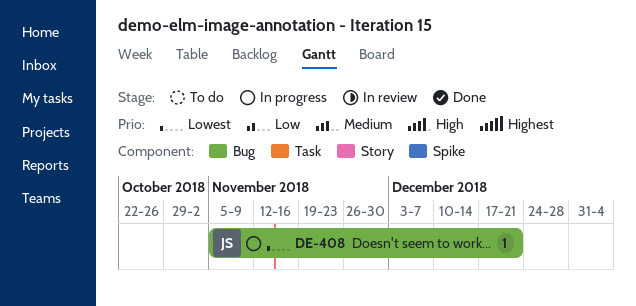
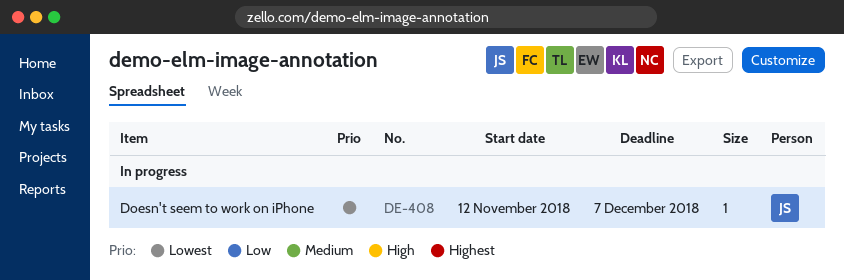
DE-408, start: Nov 5 -> Nov 12
DE-408, due: Dec 21 -> Dec 7

